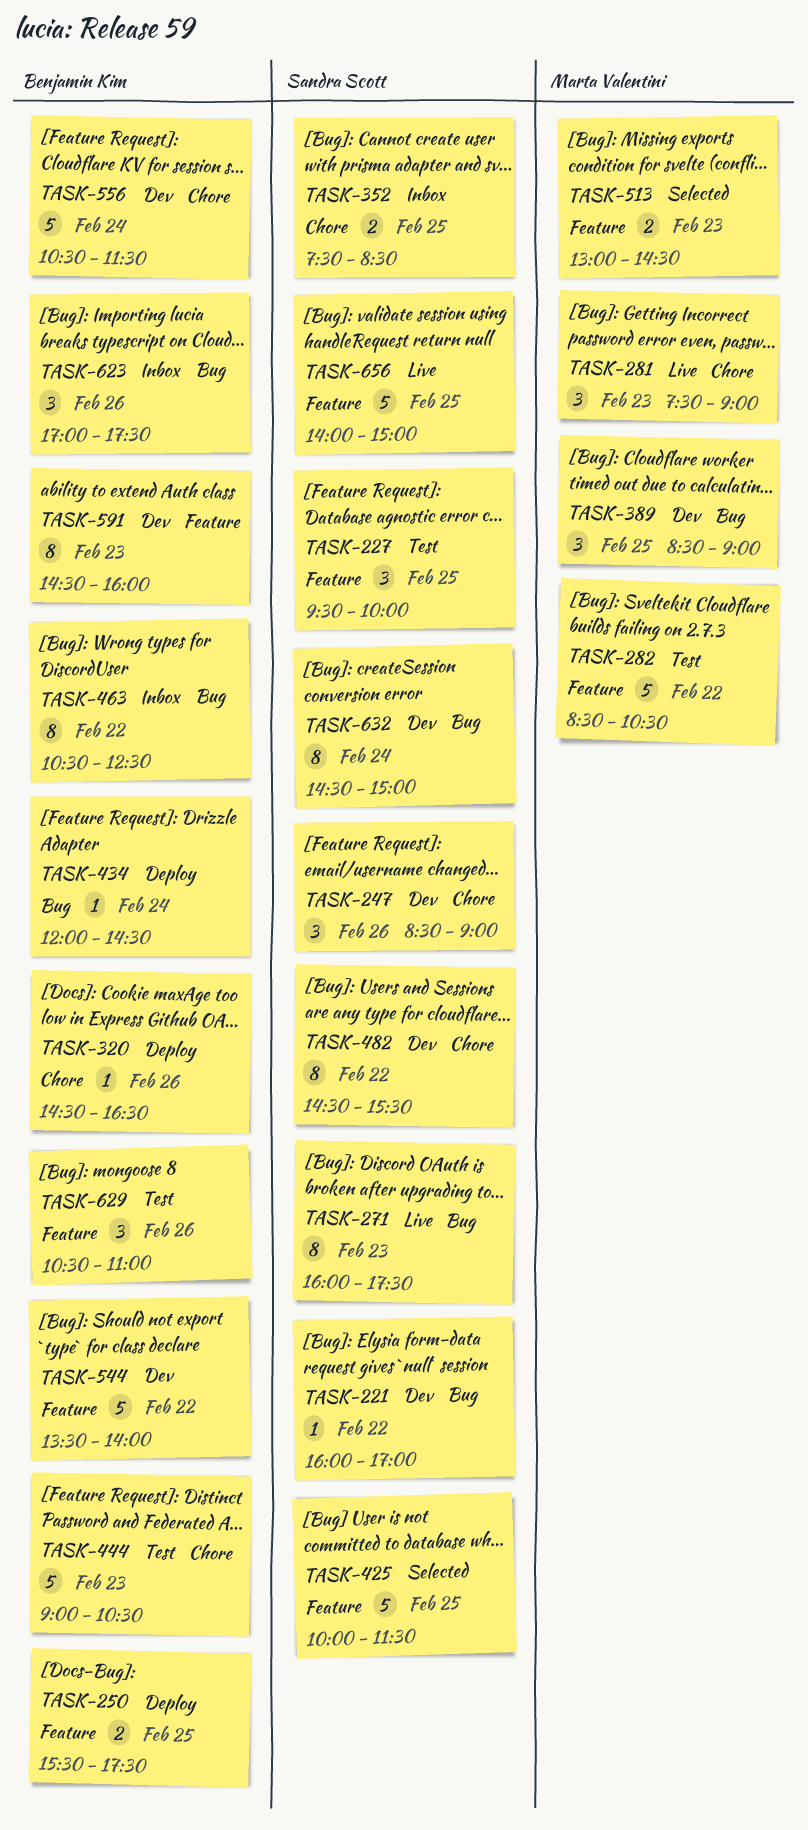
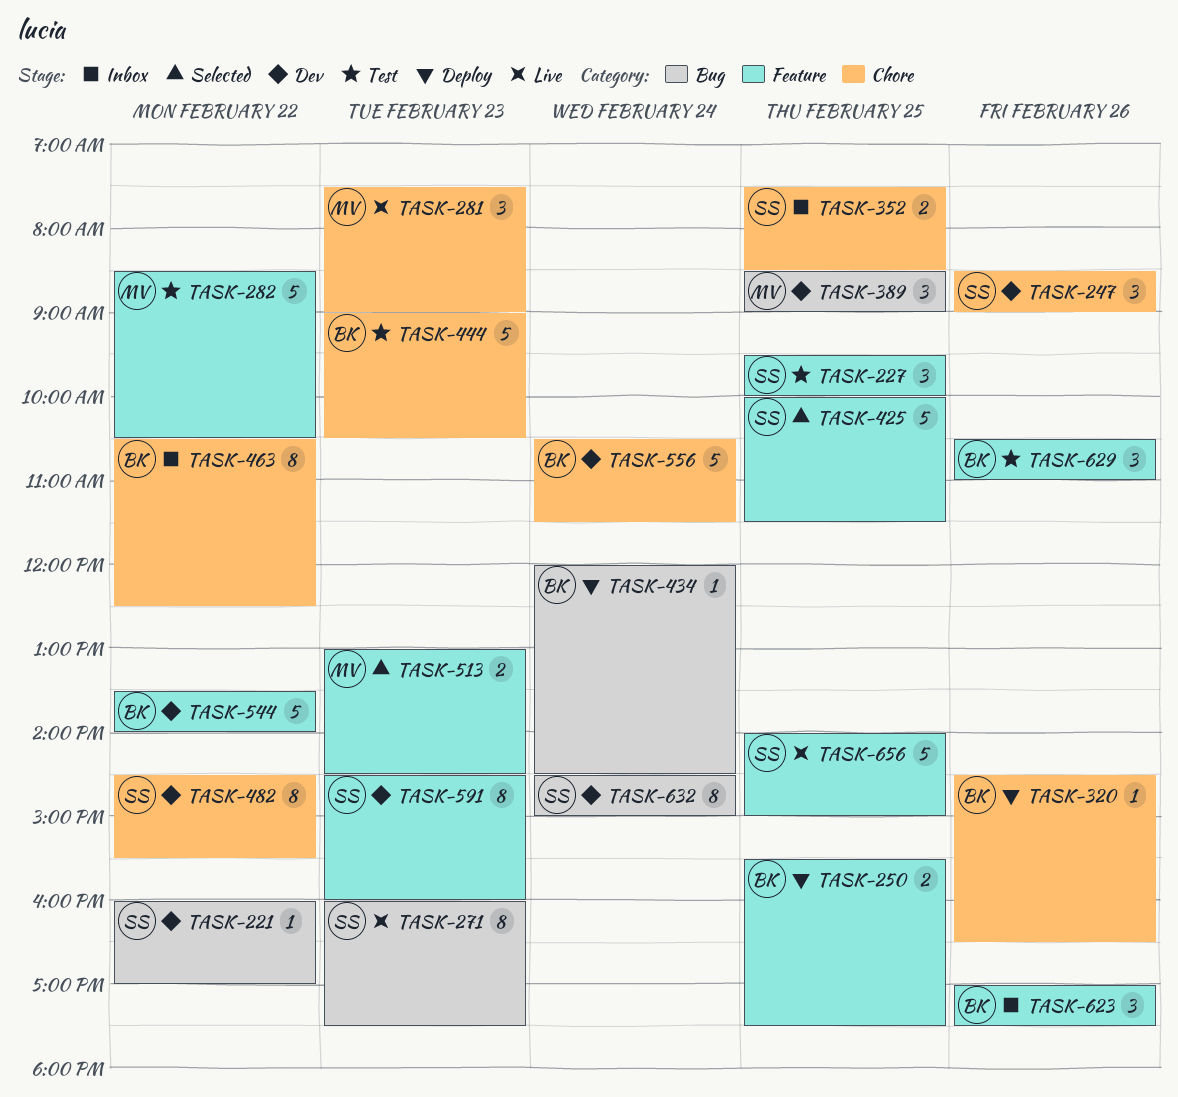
TASK-463, label: Bug -> Chore
TASK-591, owner: Benjamin Kim -> Sandra Scott
TASK-623, label: Bug -> Feature

